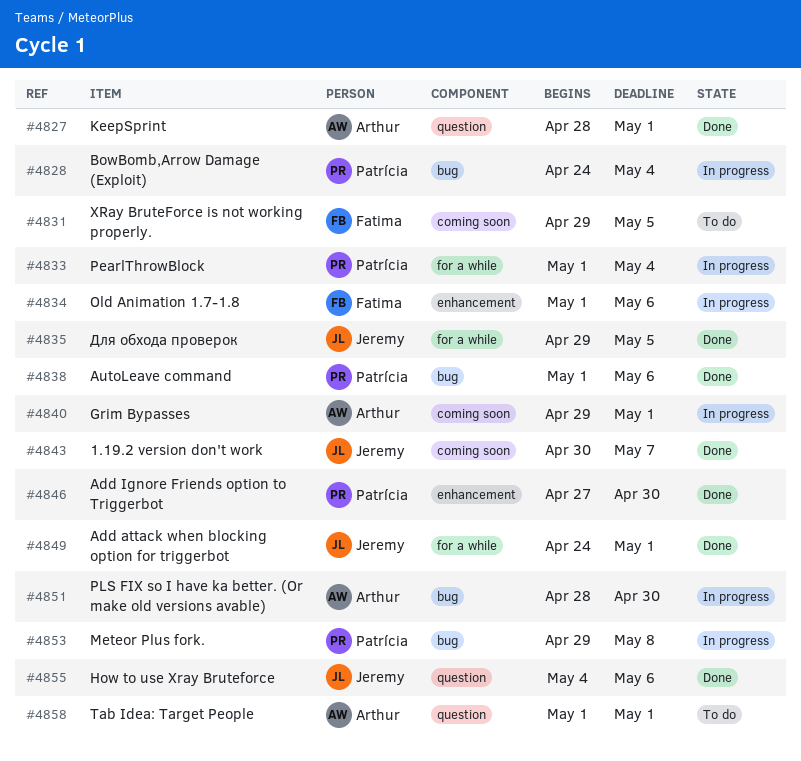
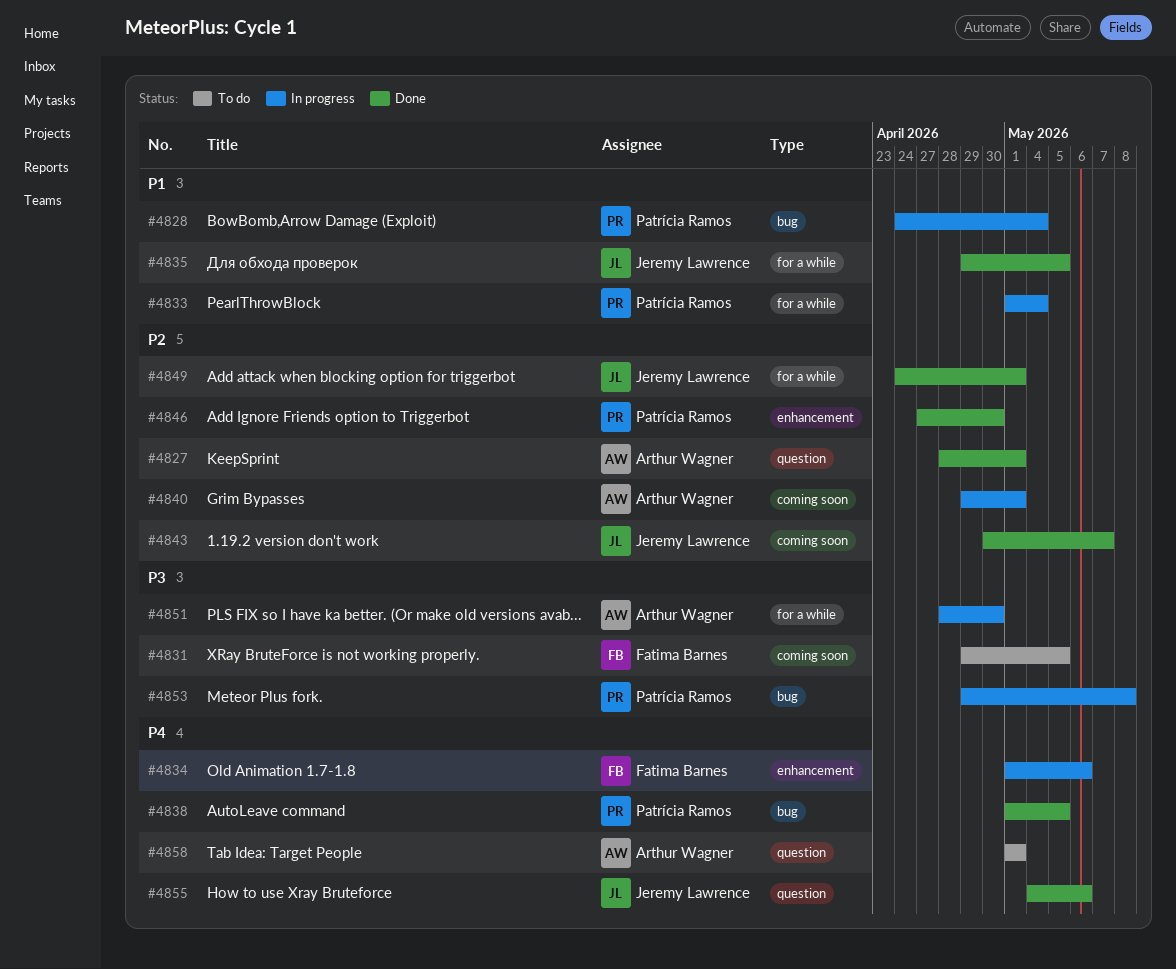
#4838, due: May 6 -> May 5
#4851, label: bug -> for a while

